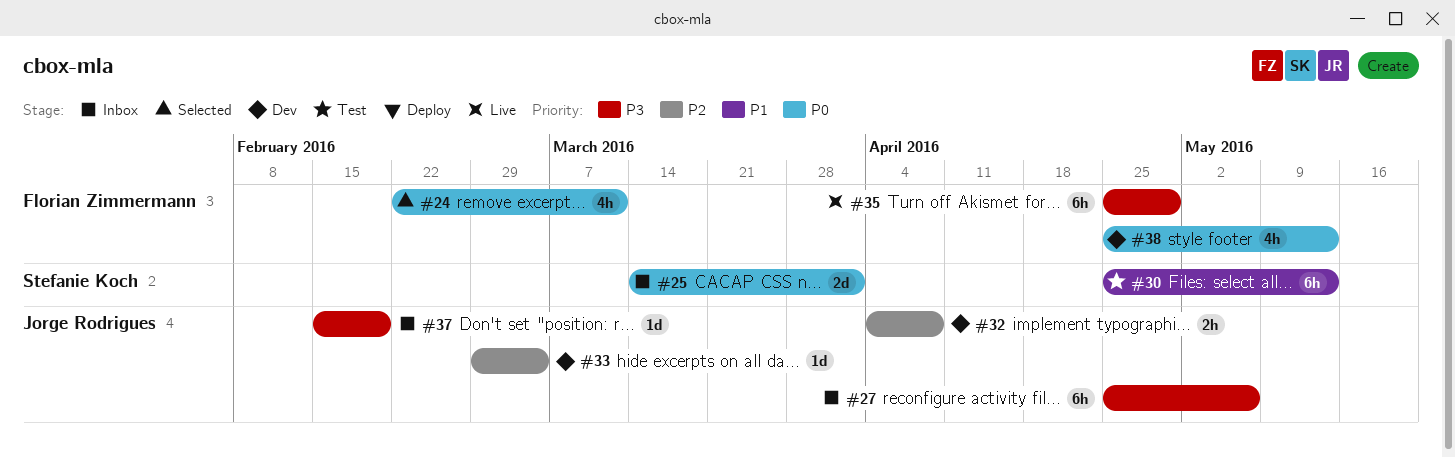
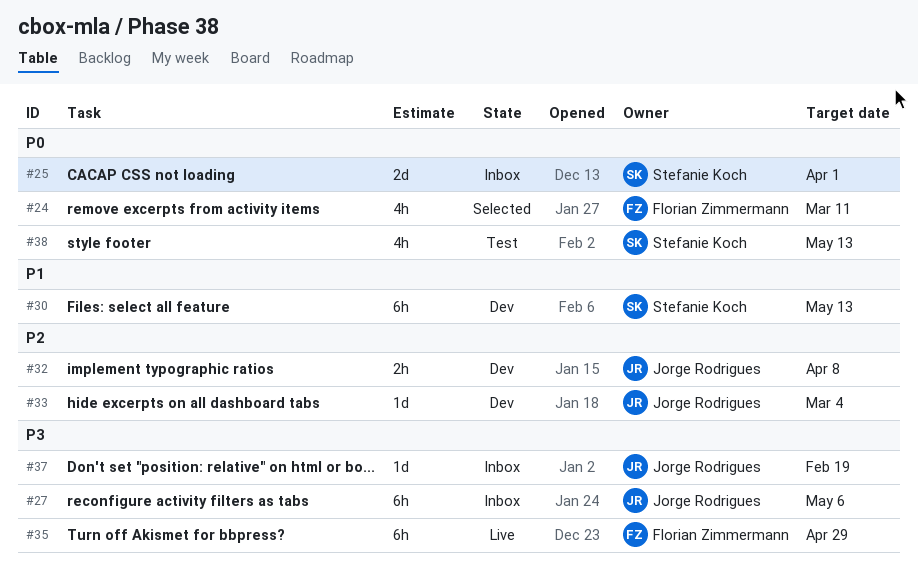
#30, status: Test -> Dev
#38, status: Dev -> Test
#38, owner: Florian Zimmermann -> Stefanie Koch

